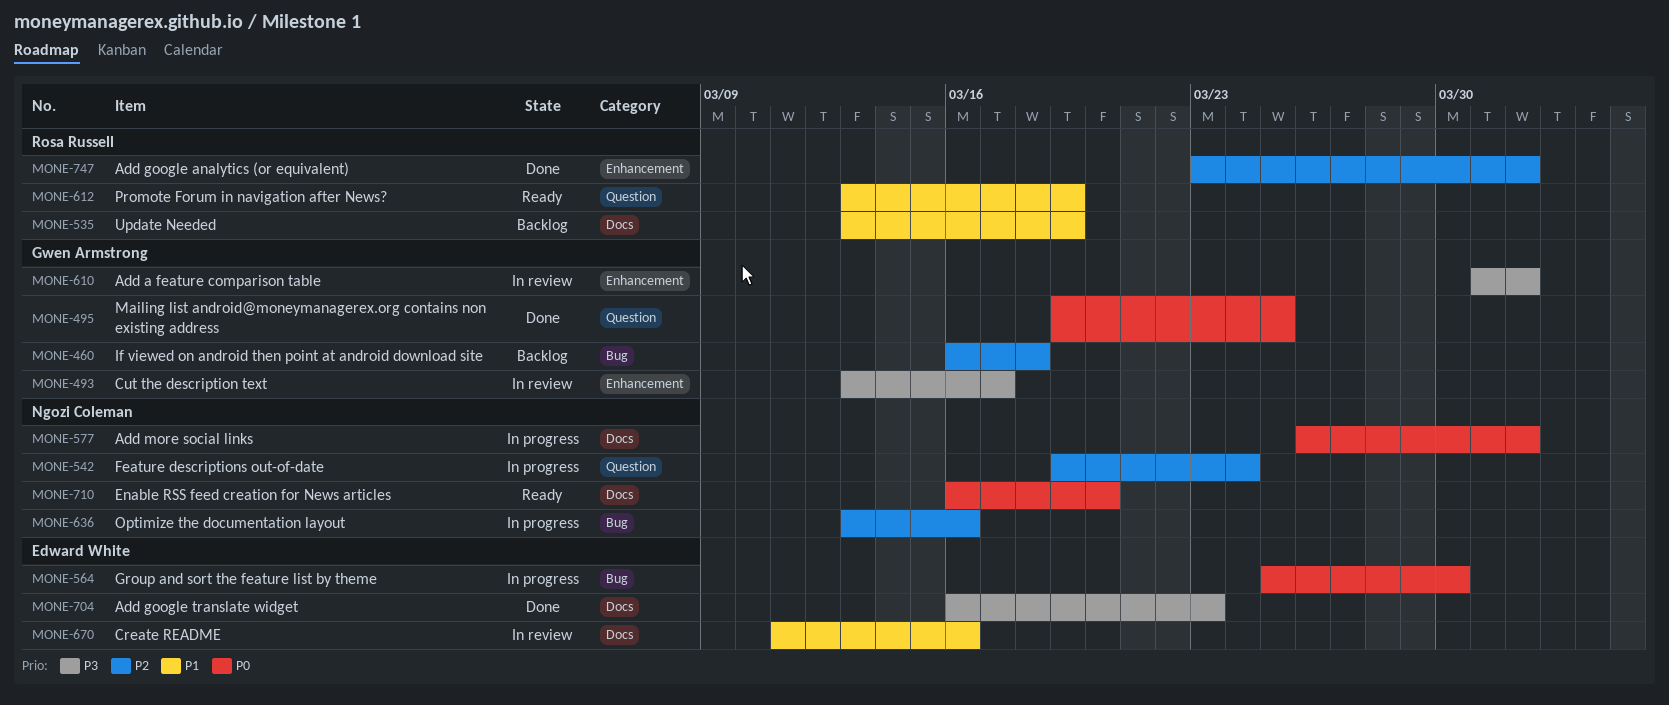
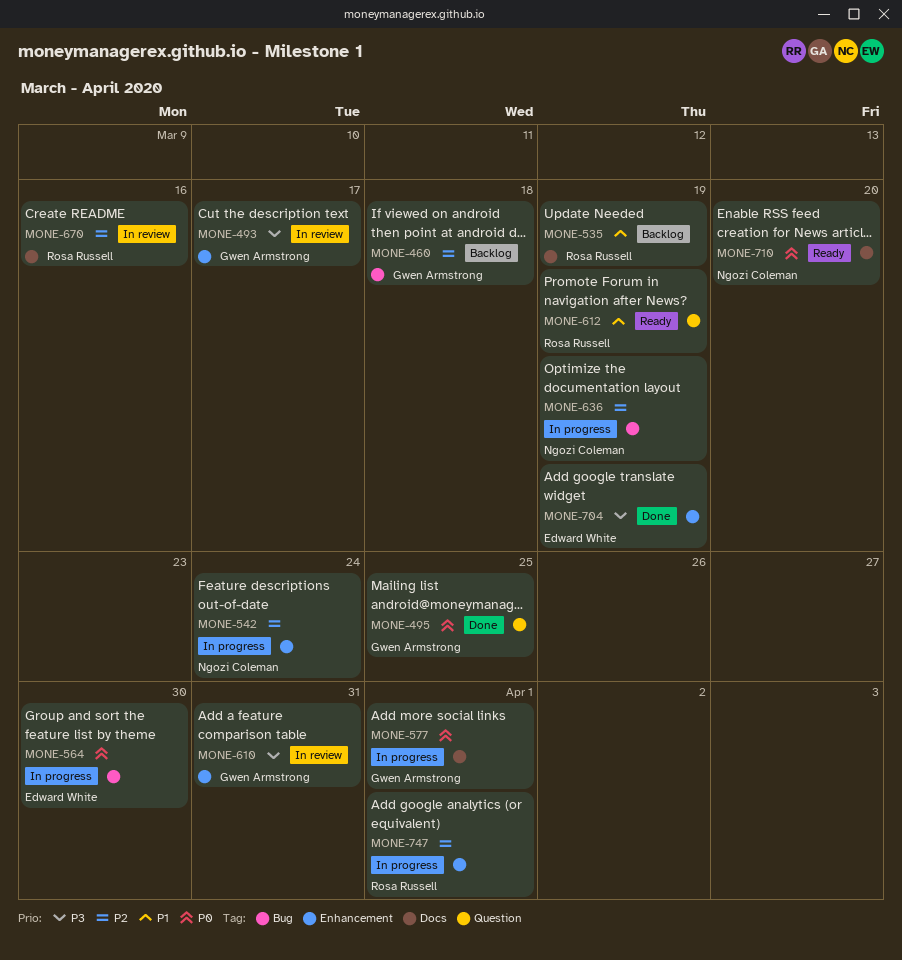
MONE-542, label: Question -> Enhancement
MONE-577, owner: Ngozi Coleman -> Gwen Armstrong
MONE-610, due: Apr 1 -> Mar 31
MONE-636, due: Mar 16 -> Mar 19
MONE-670, owner: Edward White -> Rosa Russell
MONE-670, priority: P1 -> P2
MONE-704, label: Docs -> Enhancement
MONE-704, due: Mar 23 -> Mar 19
MONE-747, status: Done -> In progress

